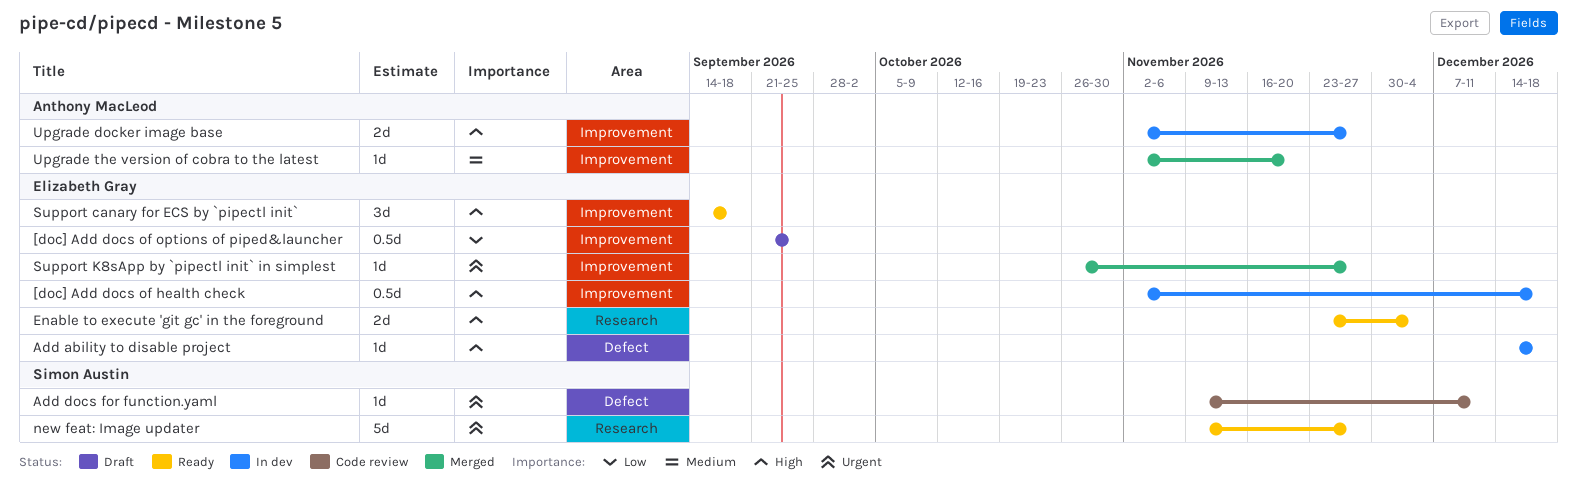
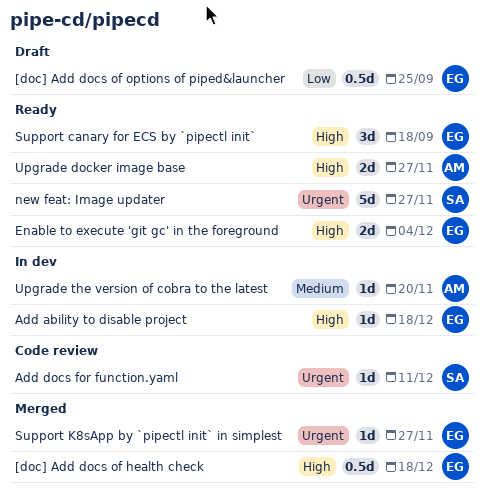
[doc] Add docs of health check, status: In dev -> Merged
Upgrade docker image base, status: In dev -> Ready
Upgrade the version of cobra to the latest, status: Merged -> In dev

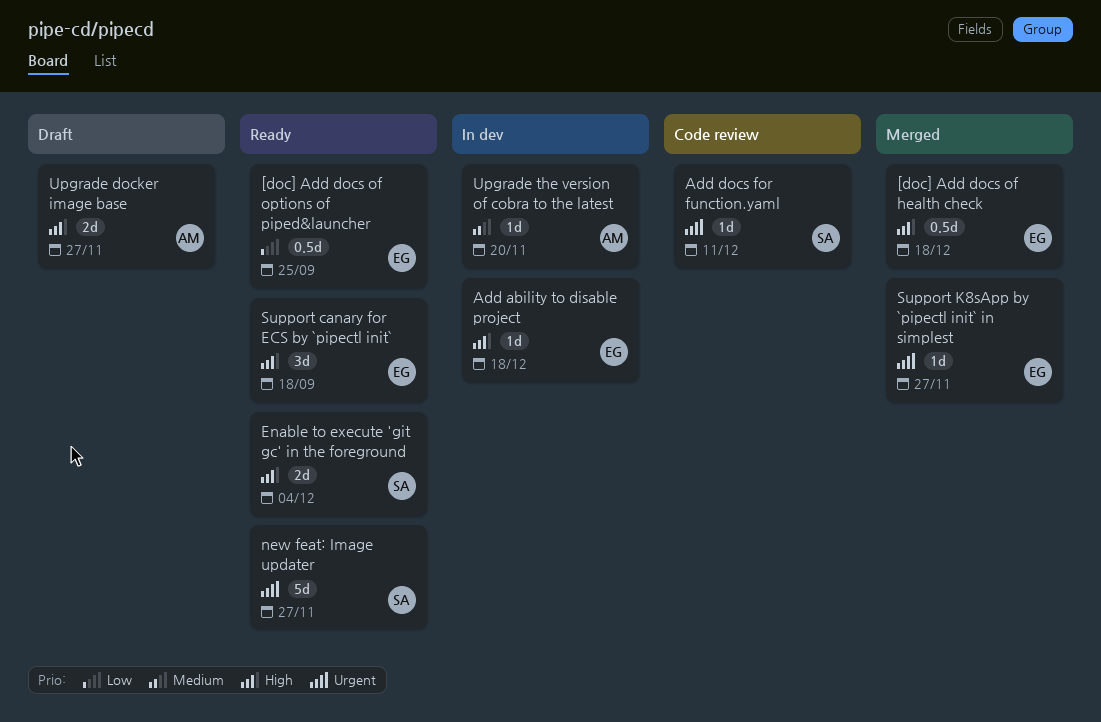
[doc] Add docs of options of piped&launcher, status: Draft -> Ready
Enable to execute 'git gc' in the foreground, owner: EG -> SA
Upgrade docker image base, status: Ready -> Draft

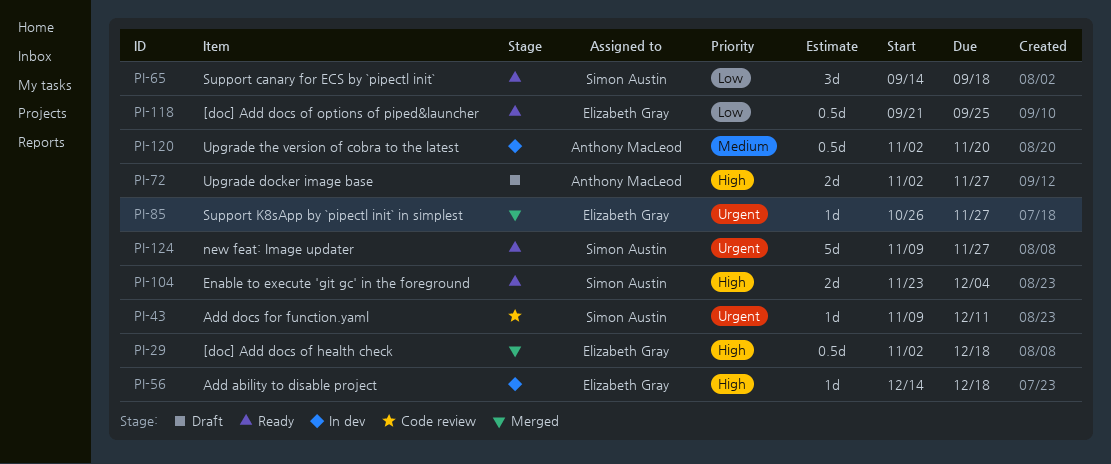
Support canary for ECS by `pipectl init`, owner: Elizabeth Gray -> Simon Austin
Support canary for ECS by `pipectl init`, priority: High -> Low
Upgrade the version of cobra to the latest, estimate: 1d -> 0.5d

